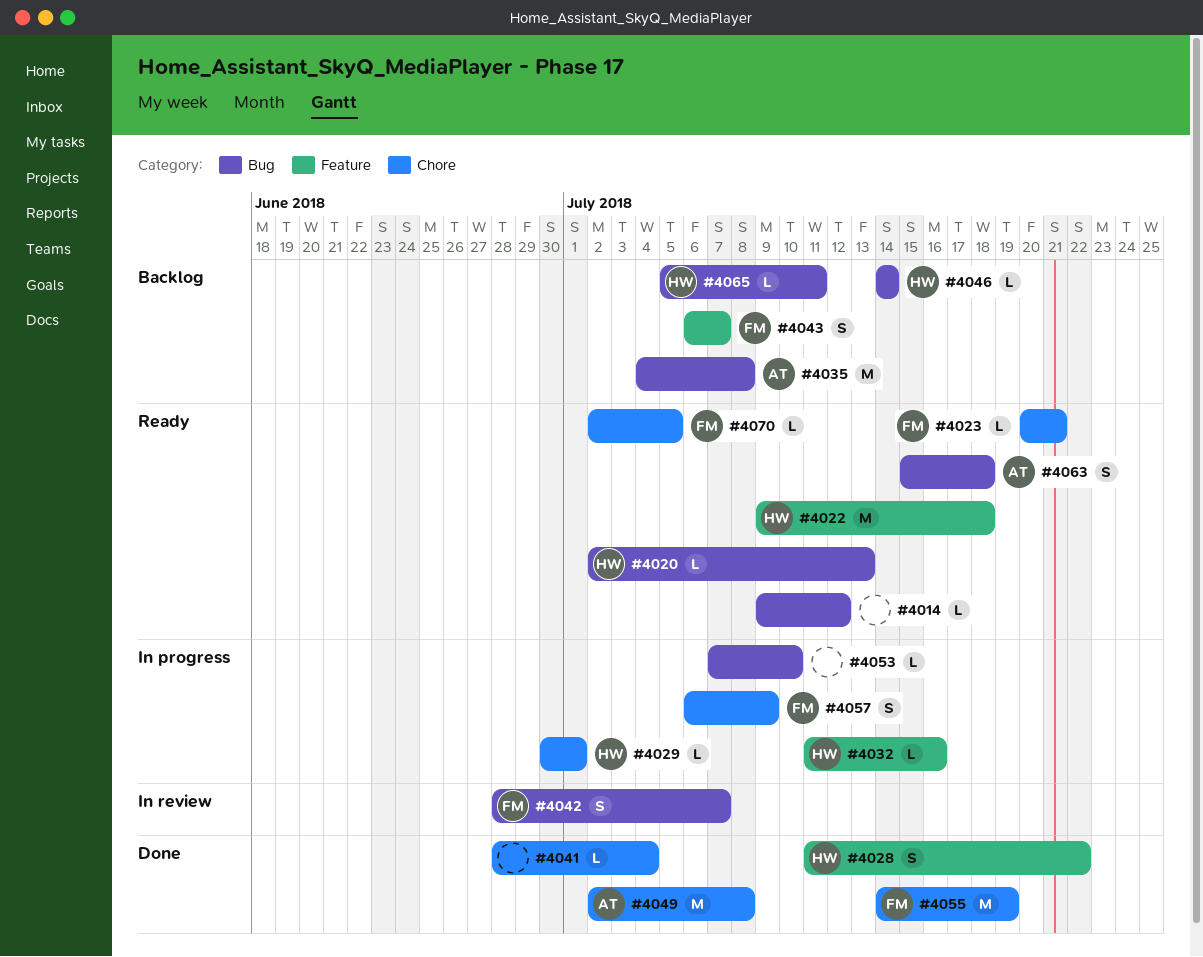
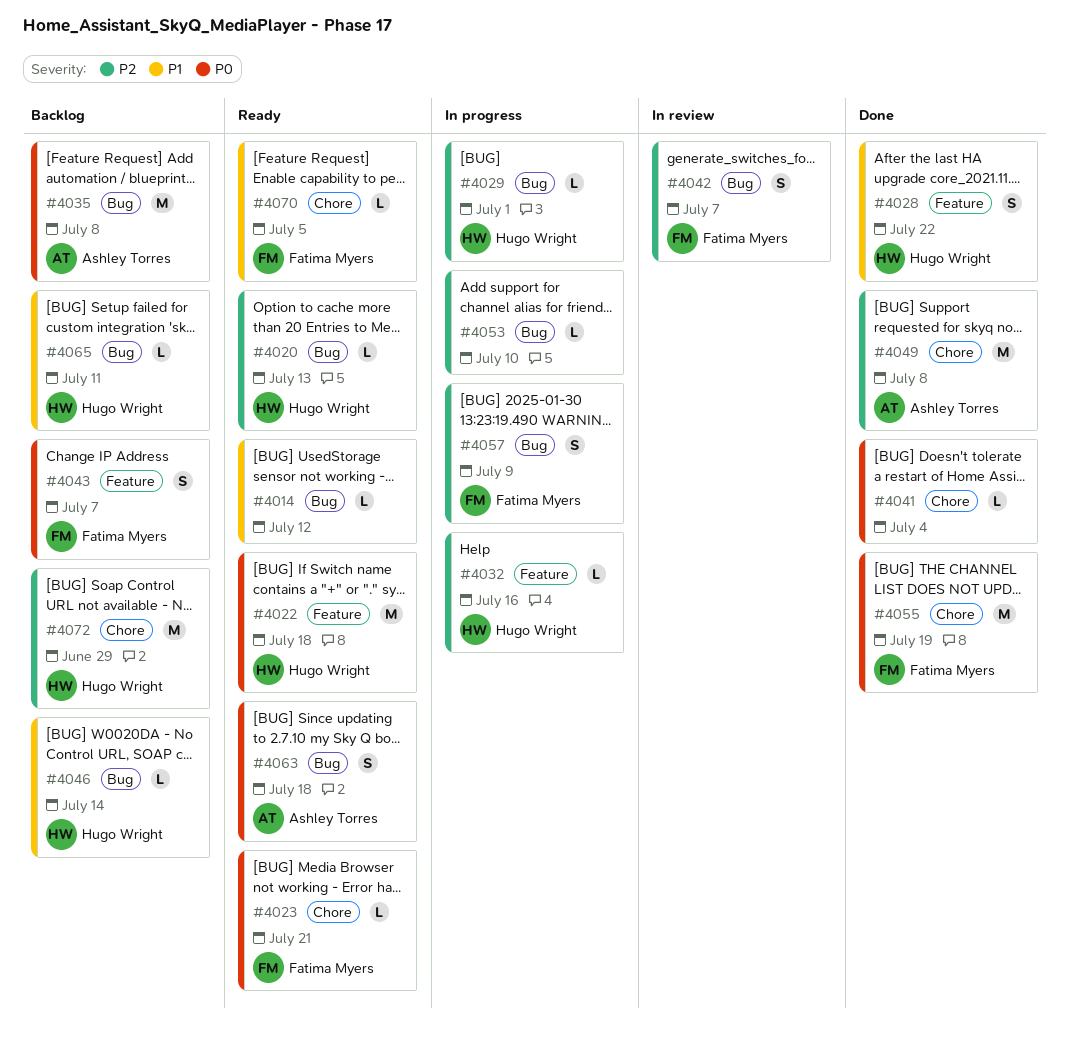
#4029, label: Chore -> Bug
#4057, label: Chore -> Bug
#4072: none -> present

